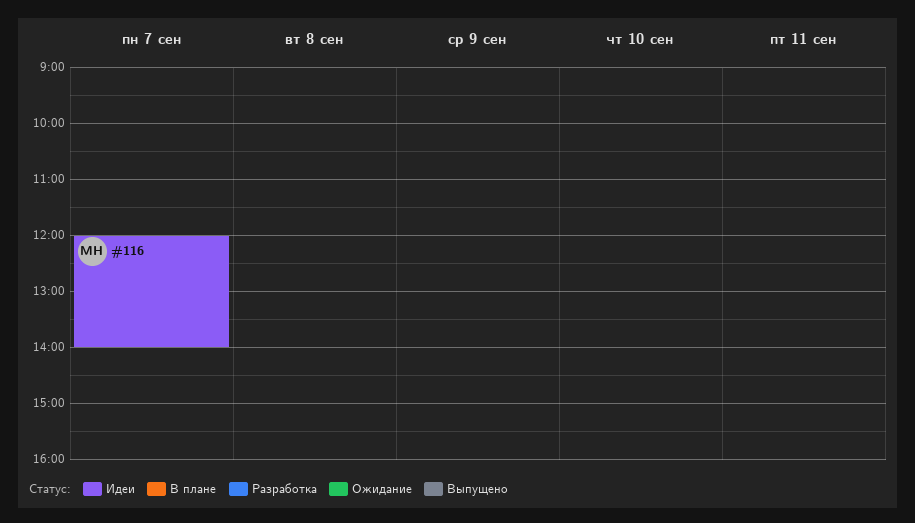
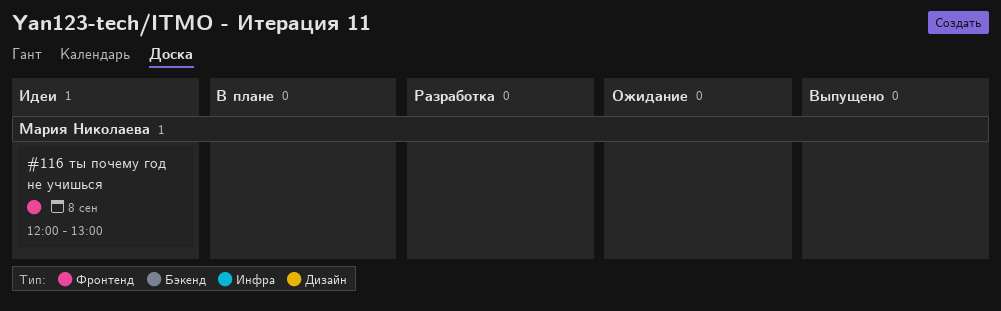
#116, day: Sep 7 -> Sep 8
#116, ends: 14:00 -> 13:00

